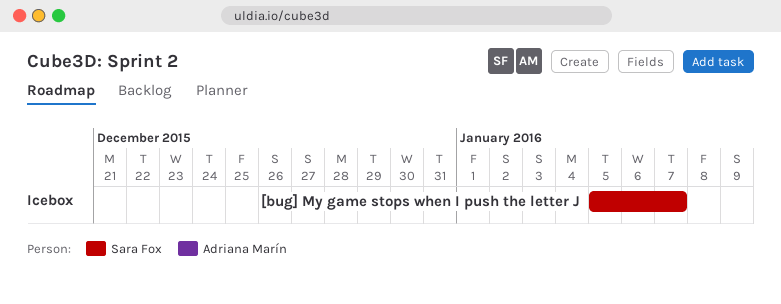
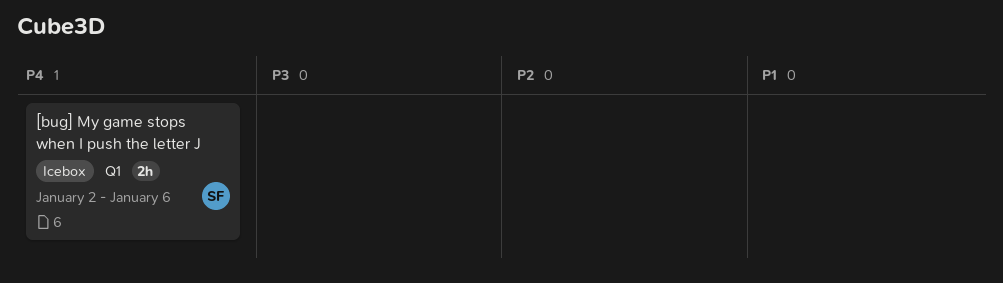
[bug] My game stops when I push the letter J, start: Jan 5 -> Jan 2
[bug] My game stops when I push the letter J, due: Jan 7 -> Jan 6

